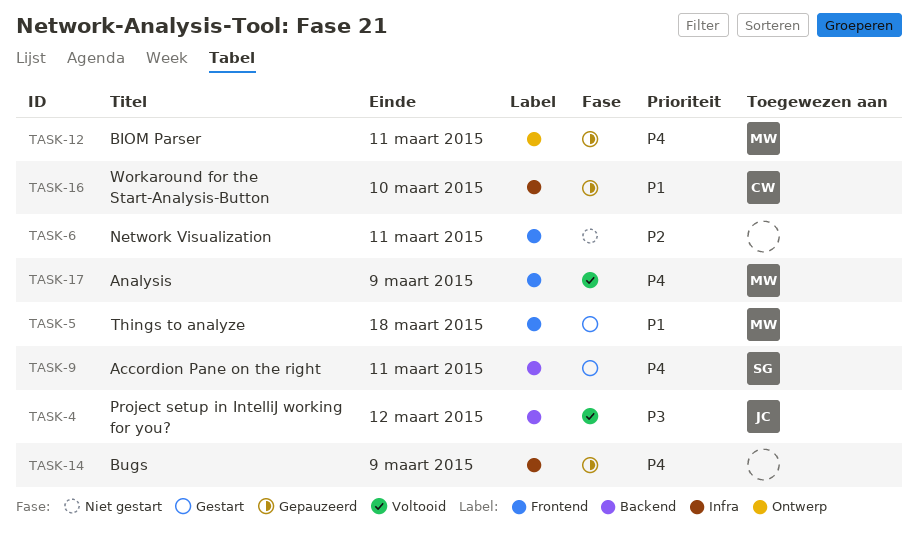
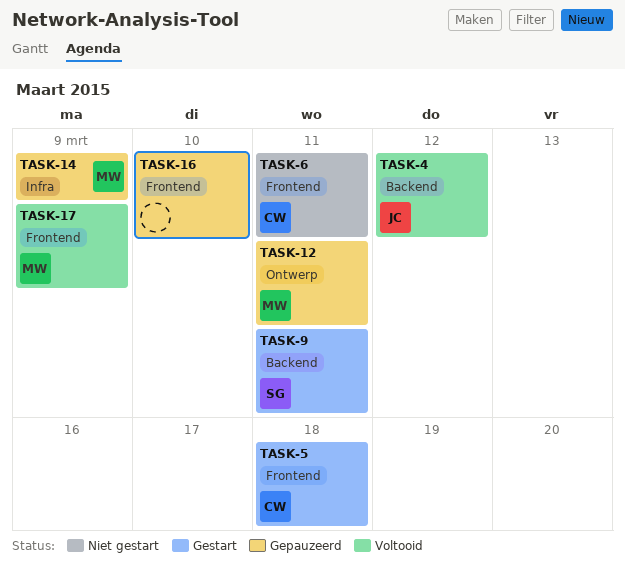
TASK-5, owner: MW -> CW
TASK-6, owner: none -> CW
TASK-14, owner: none -> MW
TASK-16, owner: CW -> none
TASK-16, label: Infra -> Frontend

